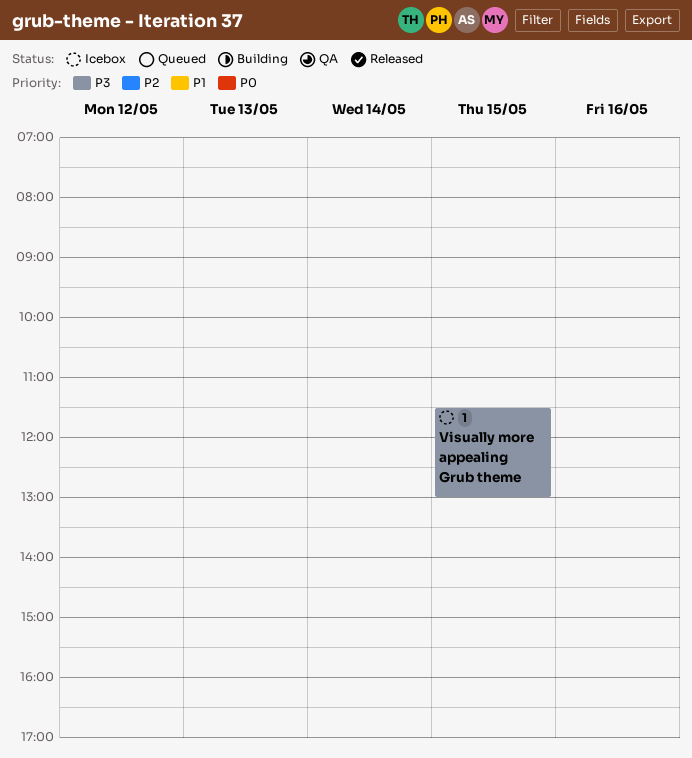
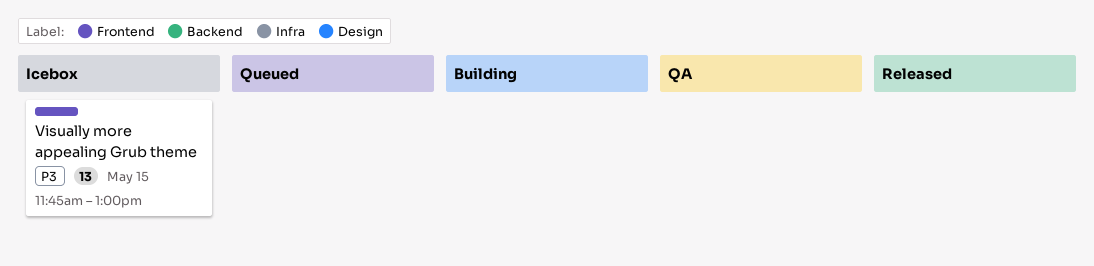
Visually more appealing Grub theme, estimate: 1 -> 13
Visually more appealing Grub theme, begins: 11:30 -> 11:45

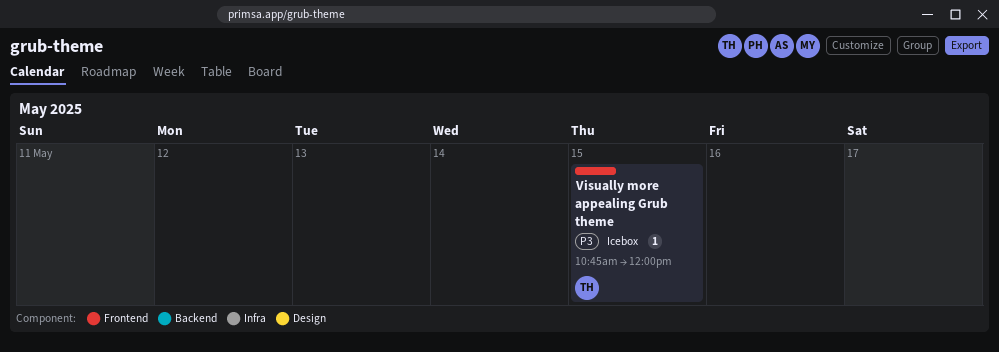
Visually more appealing Grub theme, estimate: 13 -> 1
Visually more appealing Grub theme, begins: 11:45 -> 10:45
Visually more appealing Grub theme, ends: 13:00 -> 12:00

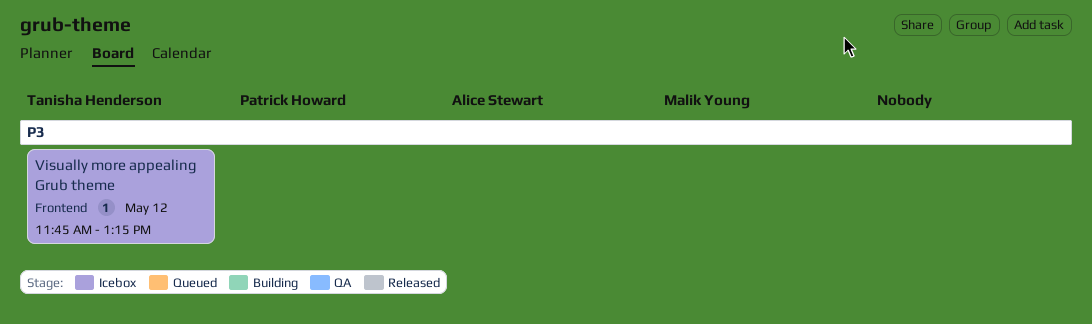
Visually more appealing Grub theme, day: May 15 -> May 12
Visually more appealing Grub theme, begins: 10:45 -> 11:45
Visually more appealing Grub theme, ends: 12:00 -> 13:15

